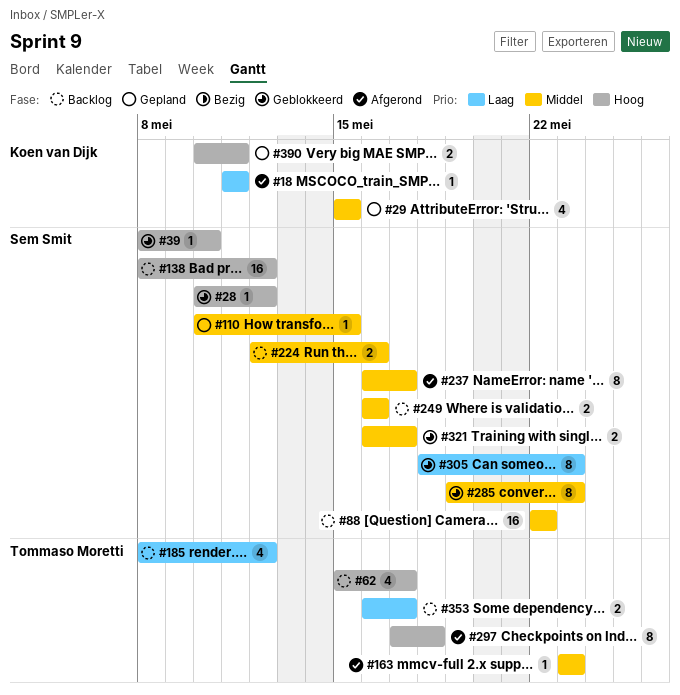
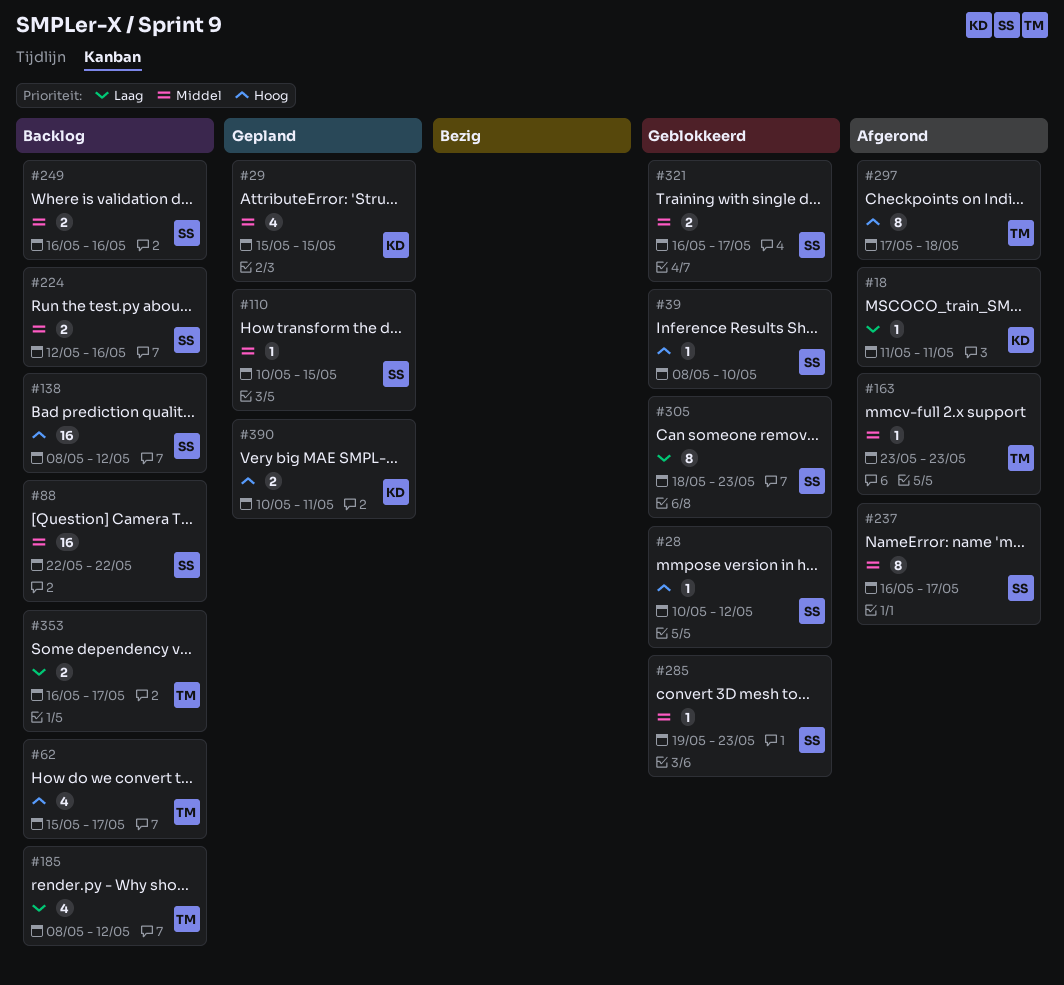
#285, estimate: 8 -> 1

